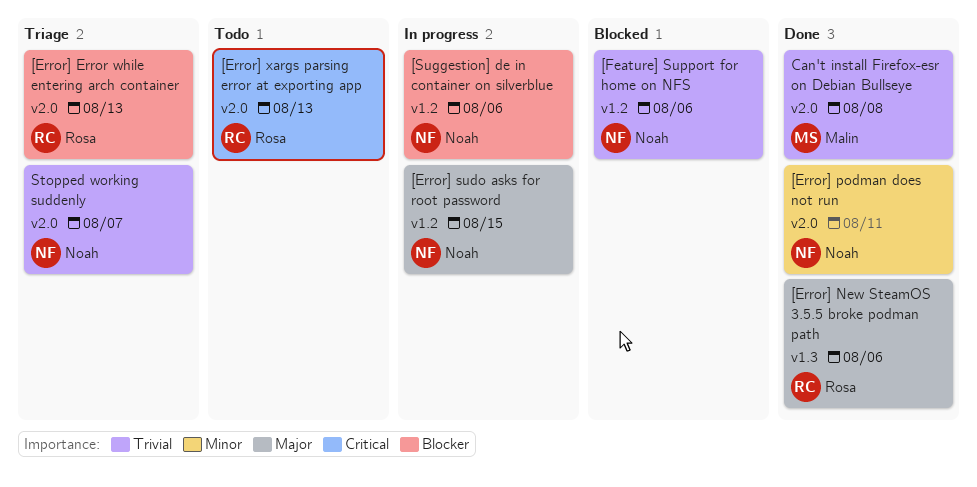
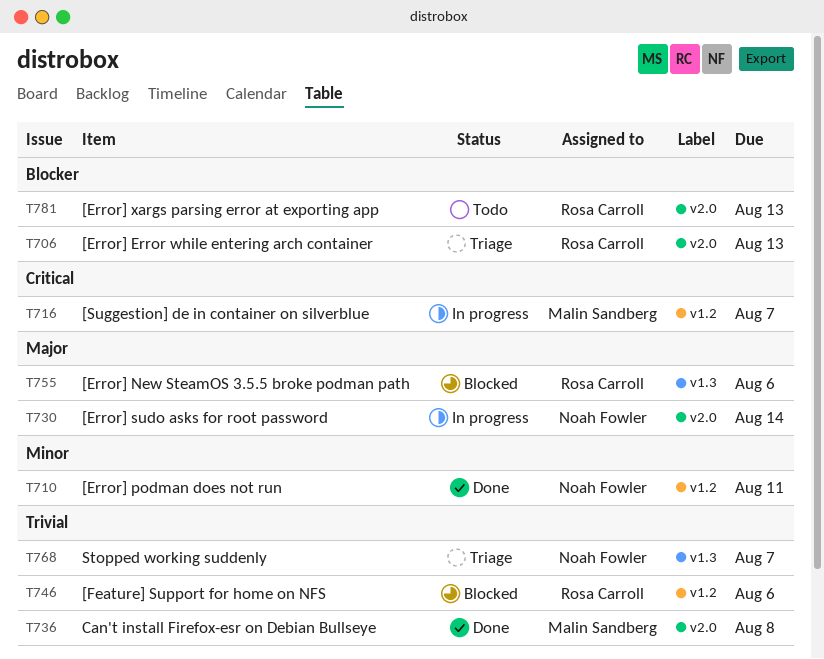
[Error] New SteamOS 3.5.5 broke podman path, status: Done -> Blocked
[Error] podman does not run, label: v2.0 -> v1.2
[Error] sudo asks for root password, label: v1.2 -> v2.0
[Error] sudo asks for root password, due: Aug 15 -> Aug 14
[Error] xargs parsing error at exporting app, priority: Critical -> Blocker
[Feature] Support for home on NFS, owner: Noah Fowler -> Rosa Carroll
[Suggestion] de in container on silverblue, owner: Noah Fowler -> Malin Sandberg
[Suggestion] de in container on silverblue, priority: Blocker -> Critical
[Suggestion] de in container on silverblue, due: Aug 6 -> Aug 7
Stopped working suddenly, label: v2.0 -> v1.3

